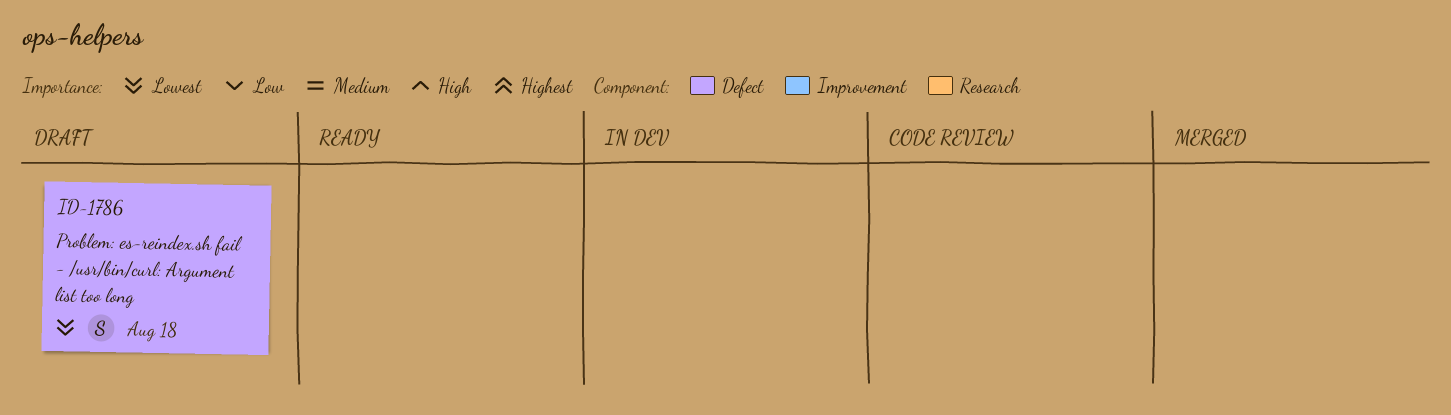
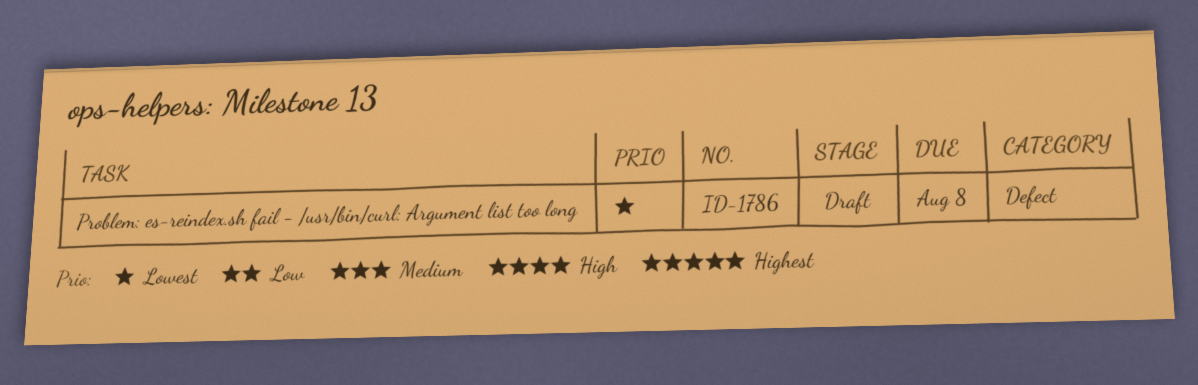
ID-1786, due: Aug 18 -> Aug 8

